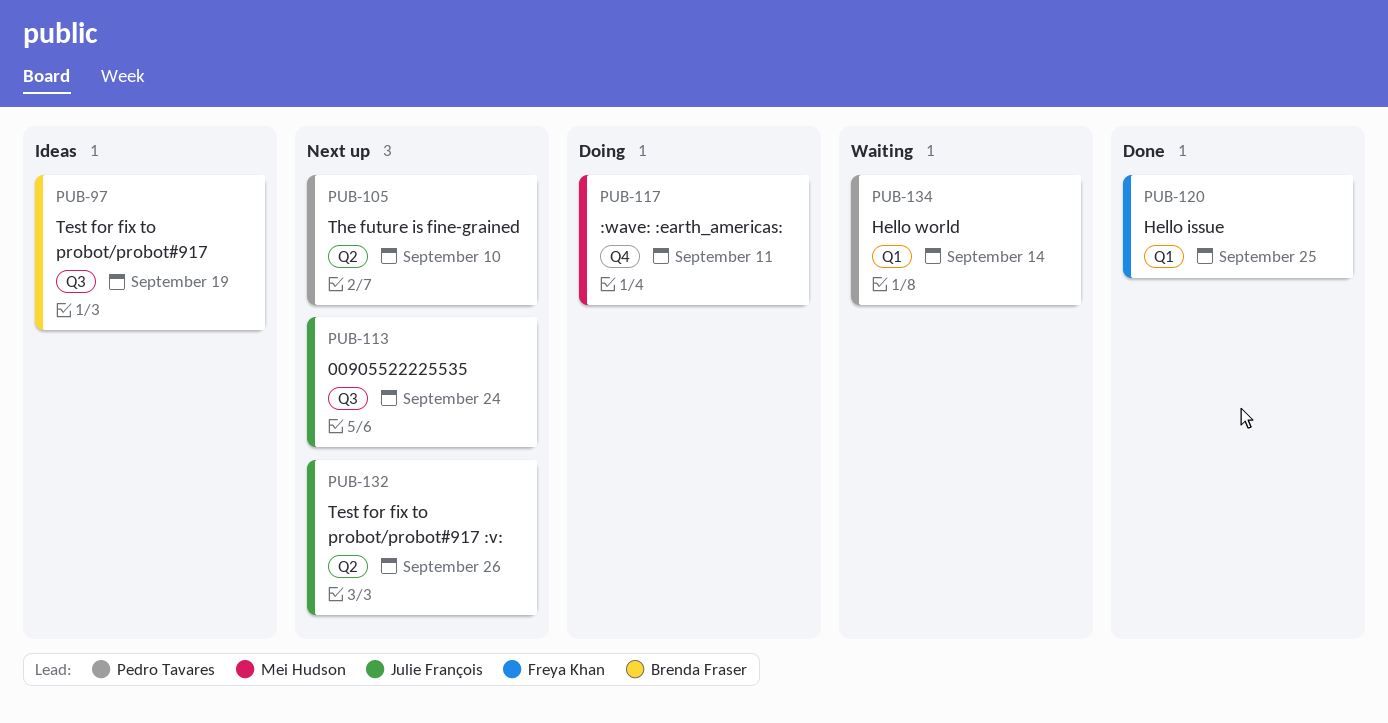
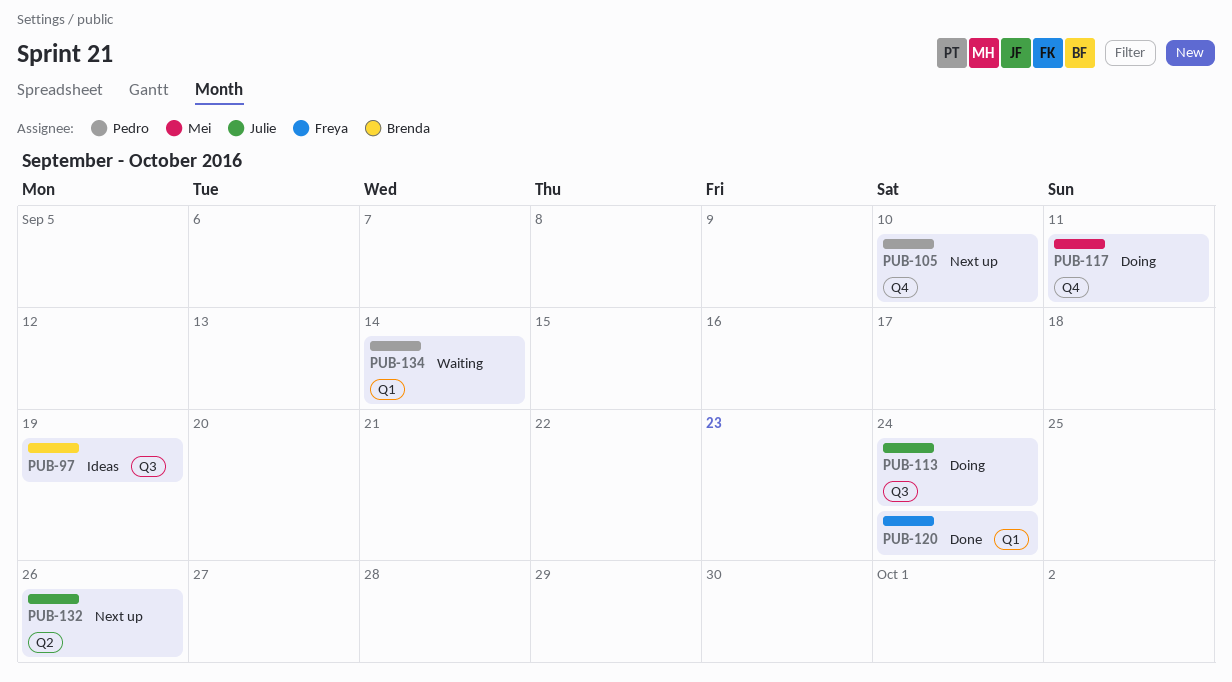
PUB-105, label: Q2 -> Q4
PUB-113, status: Next up -> Doing
PUB-120, due: Sep 25 -> Sep 24

